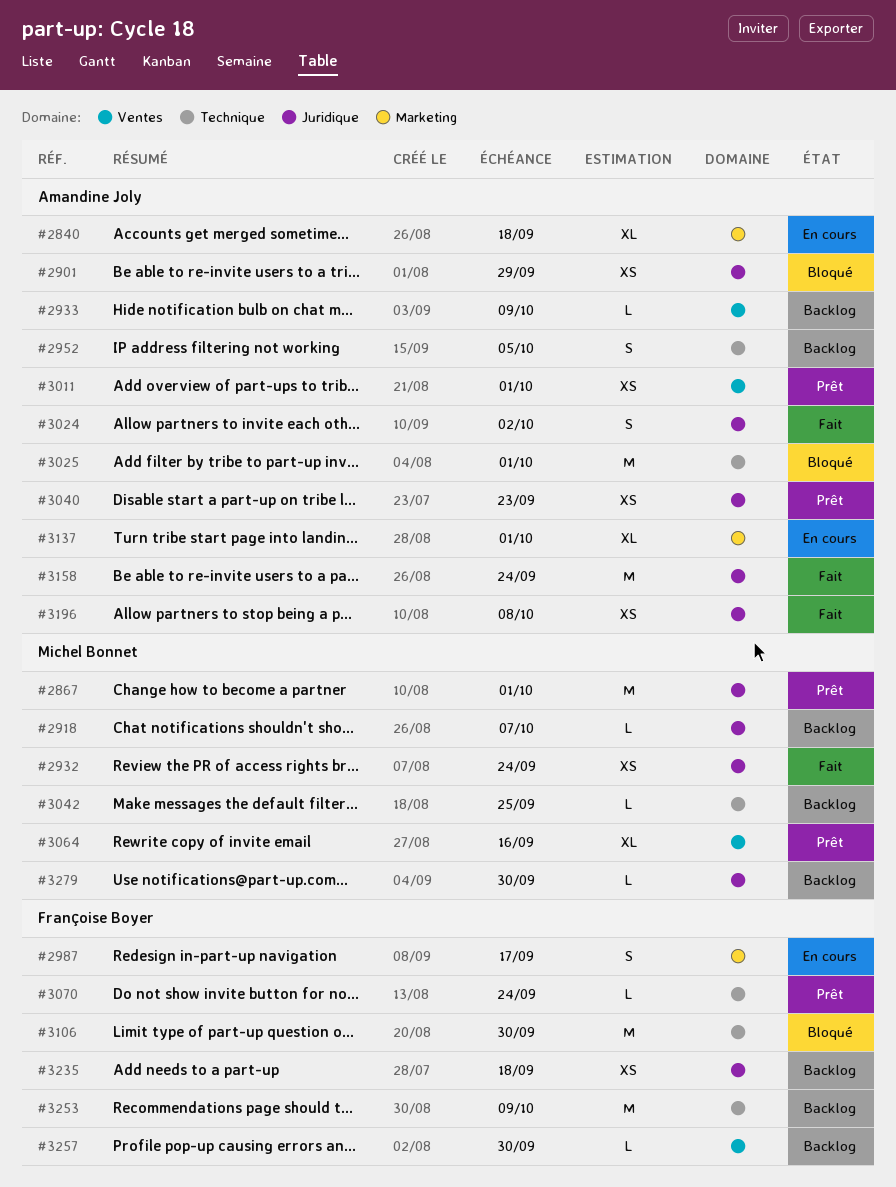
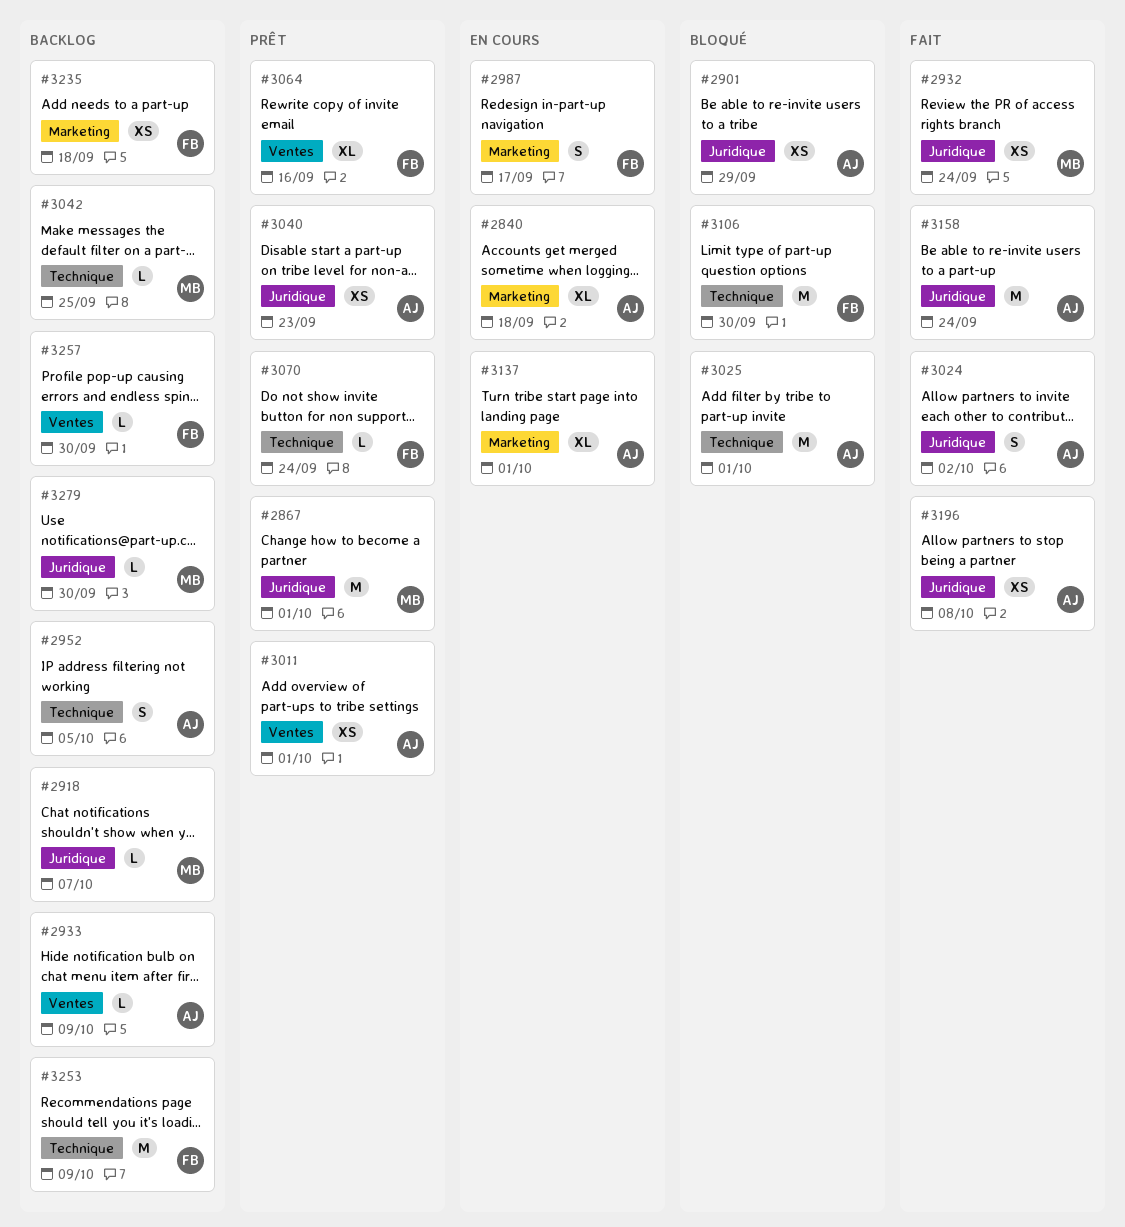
#3064, owner: Michel Bonnet -> Françoise Boyer
#3235, label: Juridique -> Marketing

